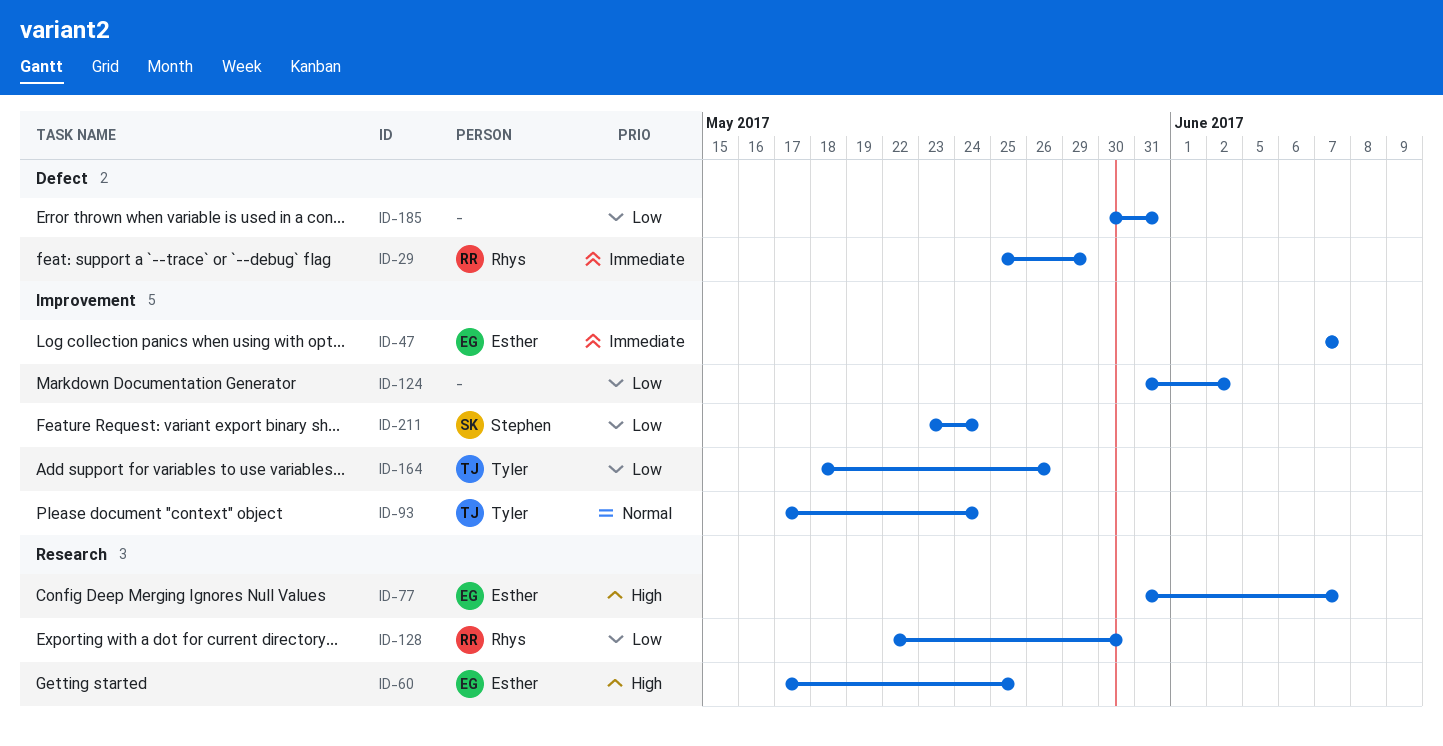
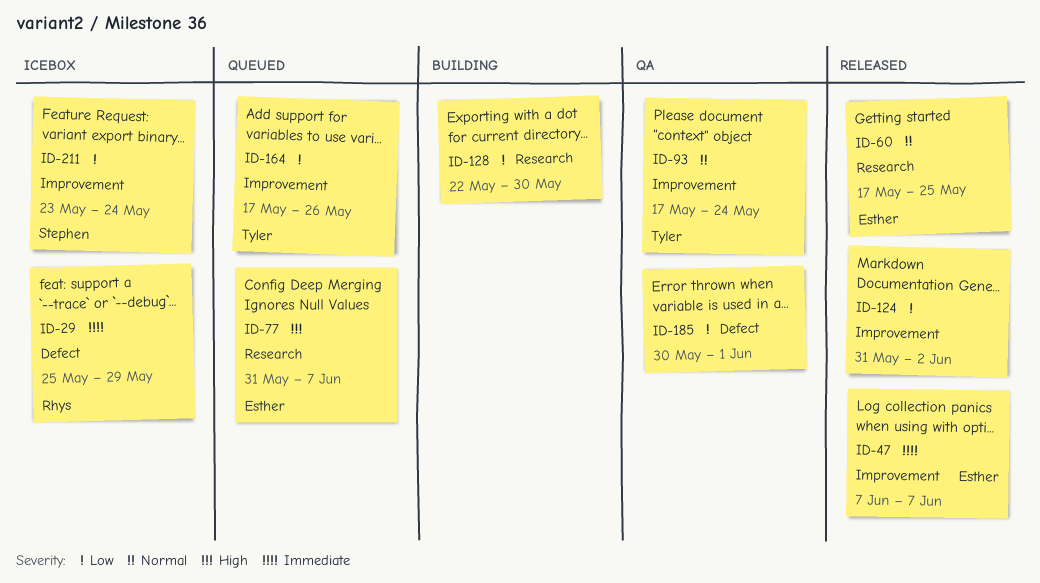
ID-60, priority: High -> Normal
ID-128, owner: Rhys -> none
ID-164, start: May 18 -> May 17
ID-185, due: May 31 -> Jun 1

